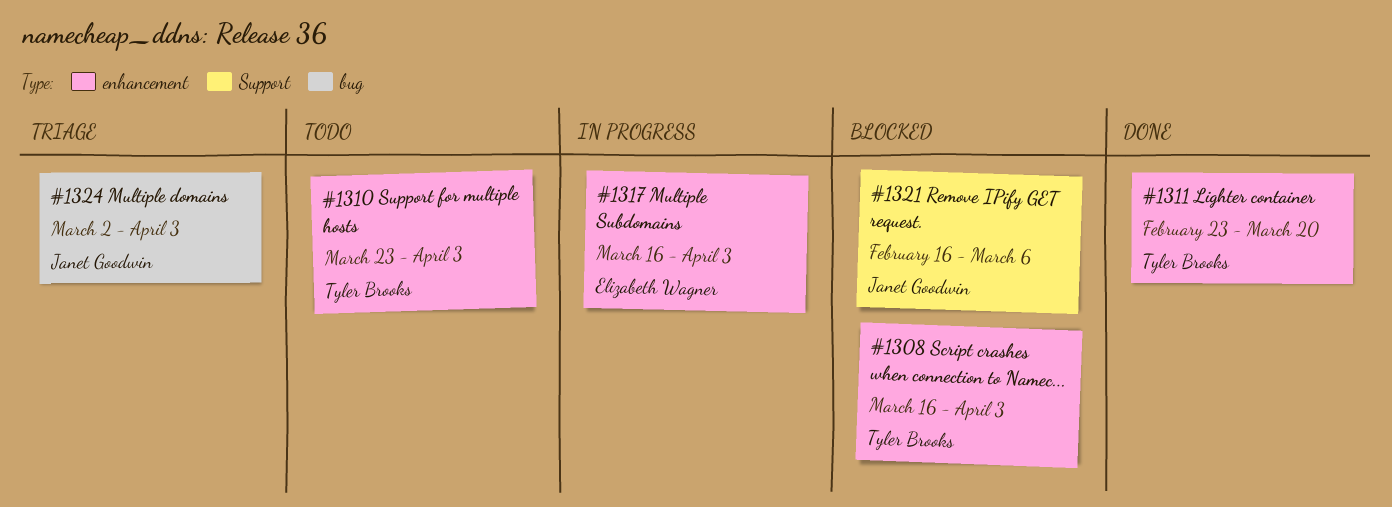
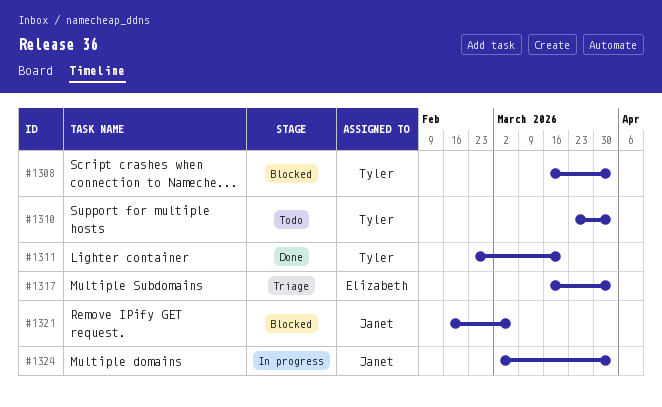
#1317, status: In progress -> Triage
#1324, status: Triage -> In progress

